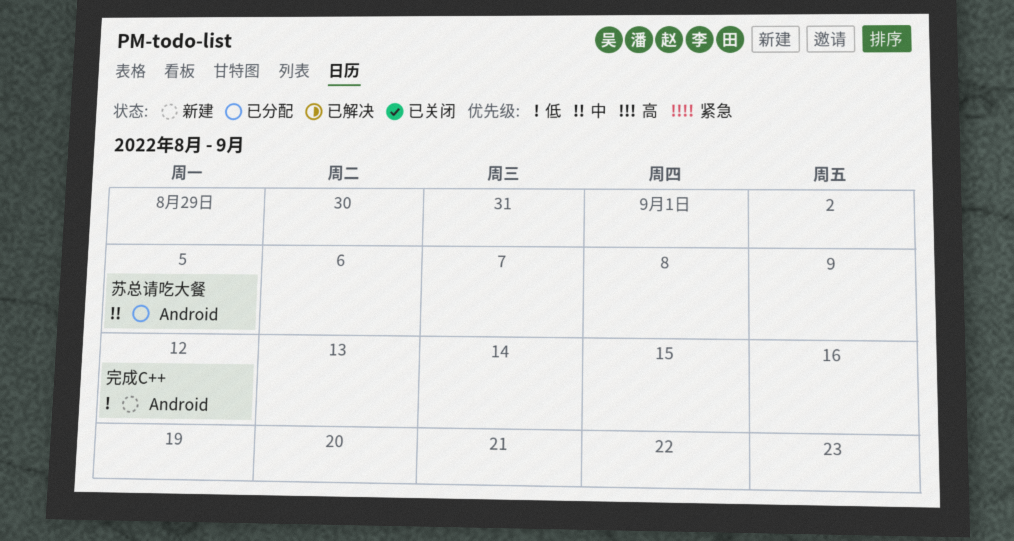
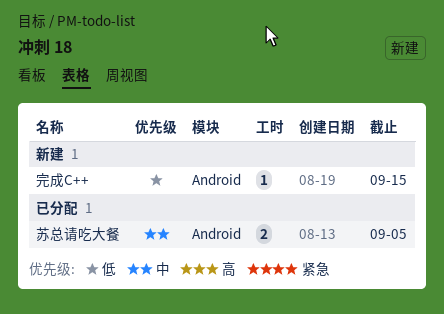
完成C++, due: Sep 12 -> Sep 15

